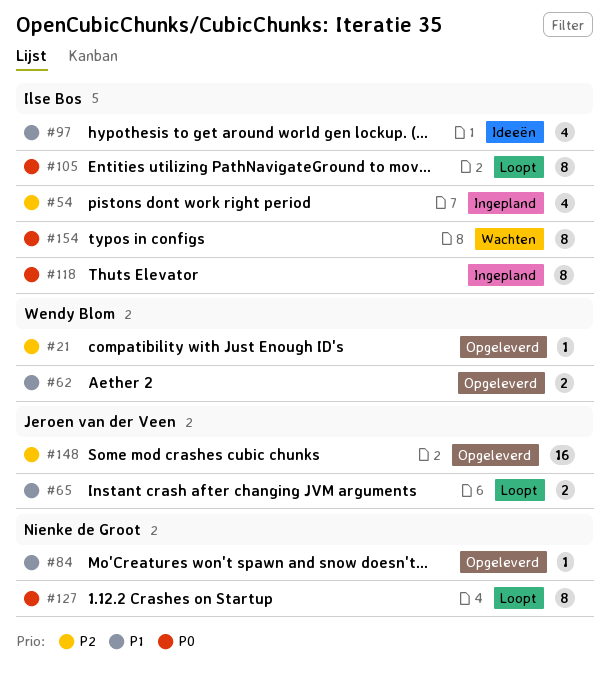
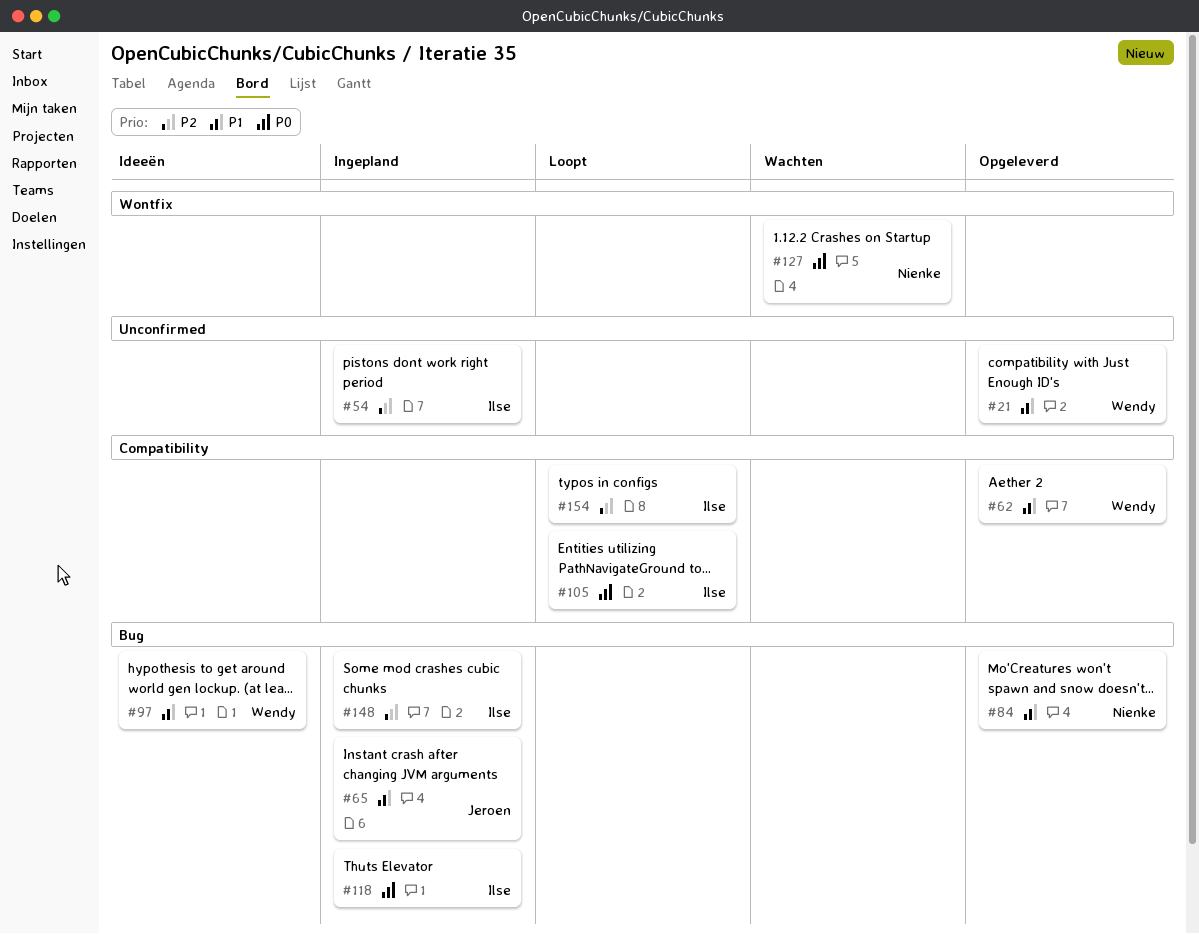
#21, priority: P2 -> P1
#65, status: Loopt -> Ingepland
#97, owner: Ilse Bos -> Wendy Blom
#127, status: Loopt -> Wachten
#148, status: Opgeleverd -> Ingepland
#148, owner: Jeroen van der Veen -> Ilse Bos
#154, status: Wachten -> Loopt
#154, priority: P0 -> P2

